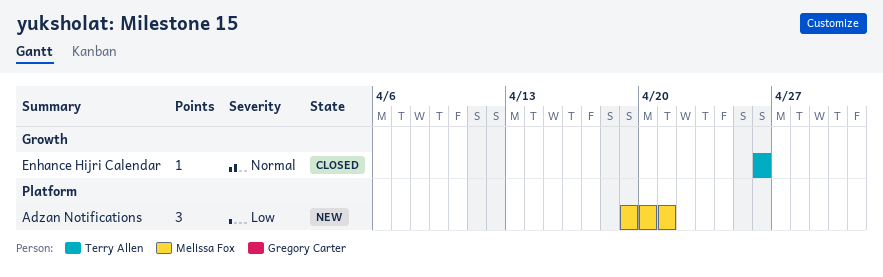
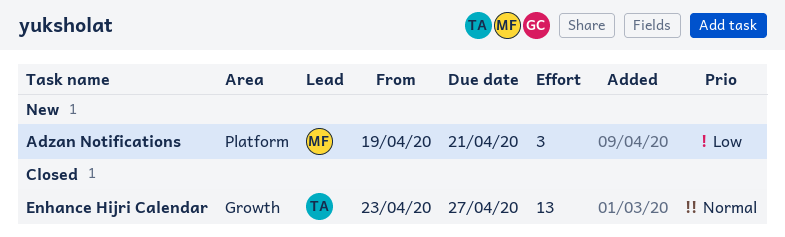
Enhance Hijri Calendar, estimate: 1 -> 13
Enhance Hijri Calendar, start: Apr 26 -> Apr 23
Enhance Hijri Calendar, due: Apr 26 -> Apr 27

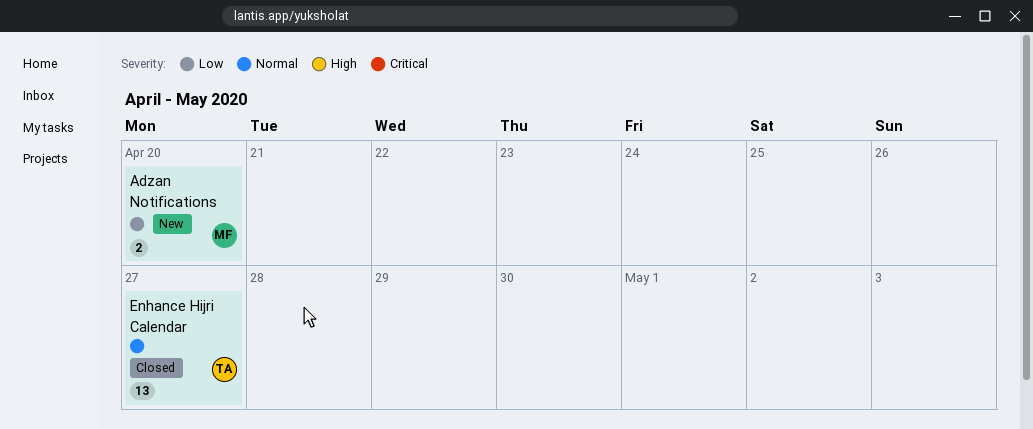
Adzan Notifications, estimate: 3 -> 2
Adzan Notifications, due: Apr 21 -> Apr 20

